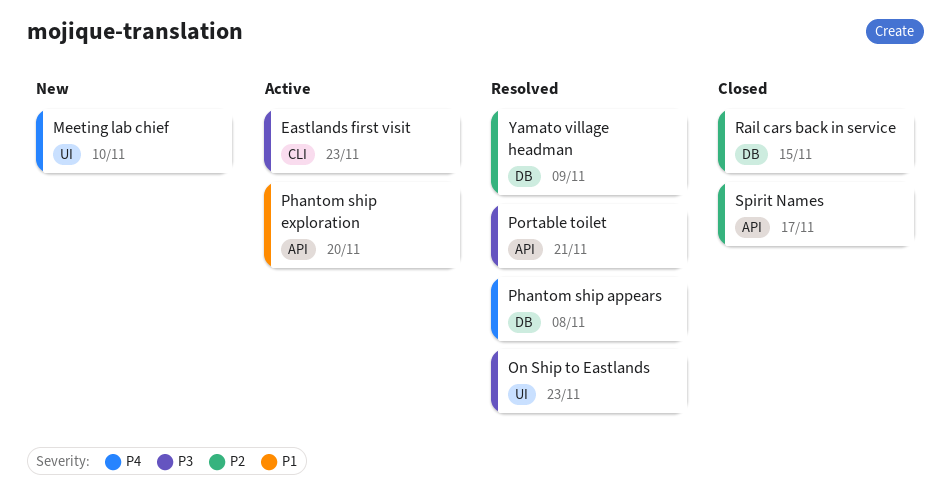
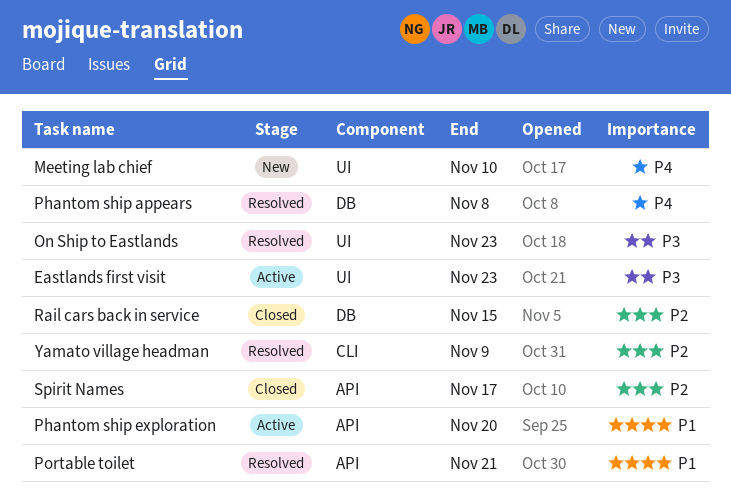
Eastlands first visit, label: CLI -> UI
Portable toilet, priority: P3 -> P1
Yamato village headman, label: DB -> CLI

